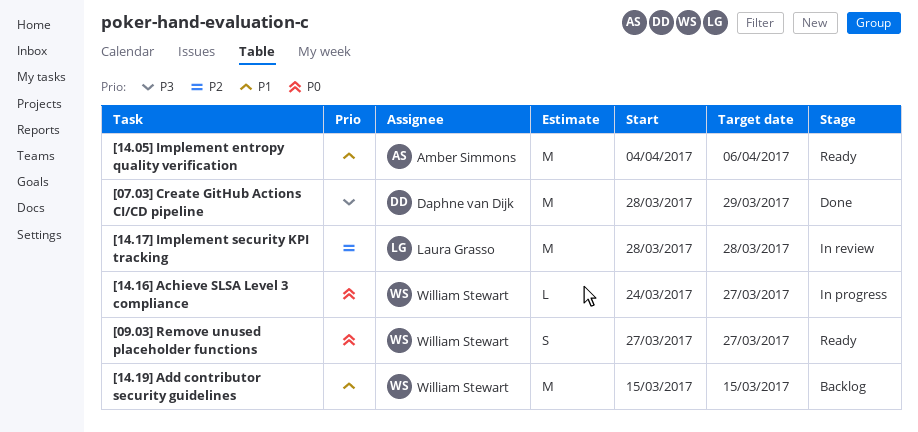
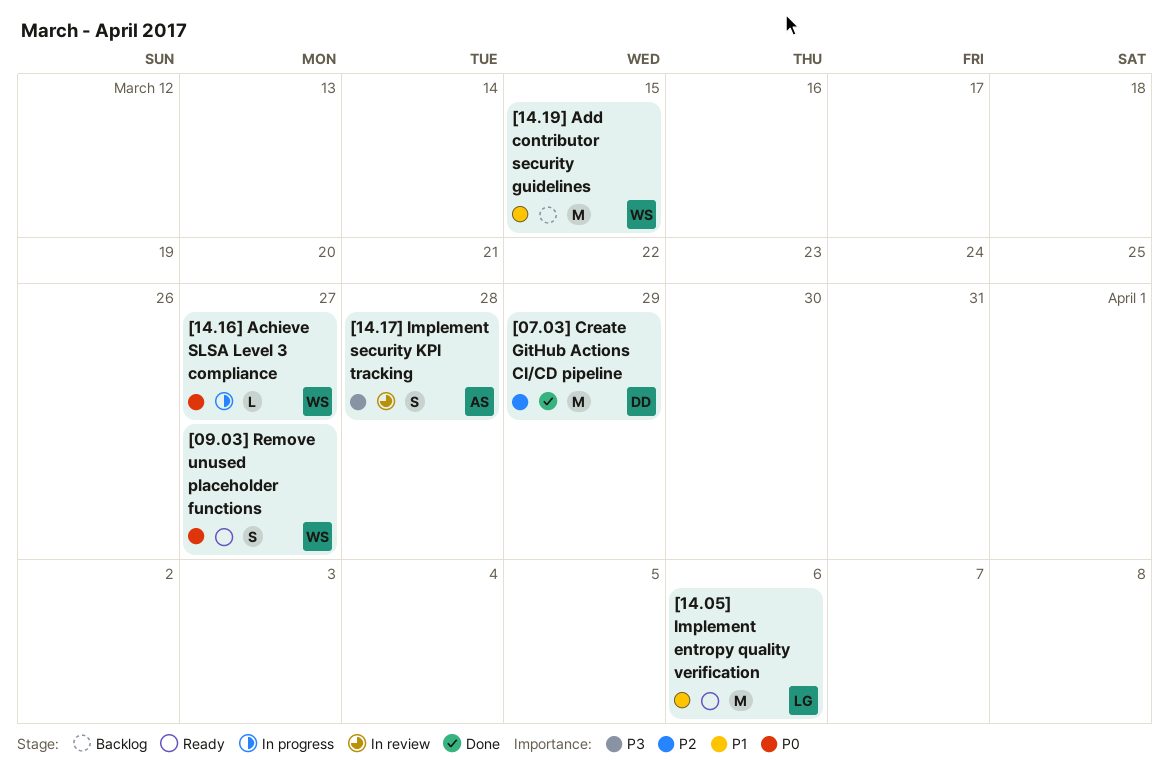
[07.03] Create GitHub Actions CI/CD pipeline, priority: P3 -> P2
[14.05] Implement entropy quality verification, owner: Amber Simmons -> Laura Grasso
[14.17] Implement security KPI tracking, owner: Laura Grasso -> Amber Simmons
[14.17] Implement security KPI tracking, priority: P2 -> P3
[14.17] Implement security KPI tracking, estimate: M -> S

